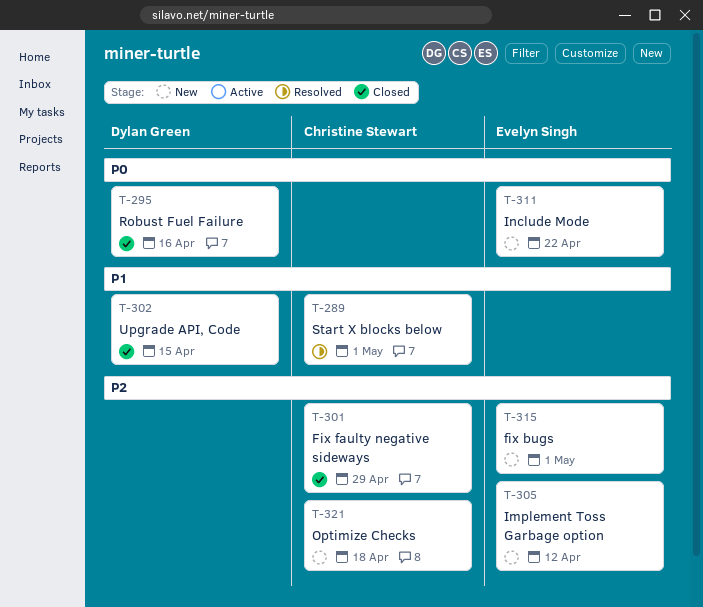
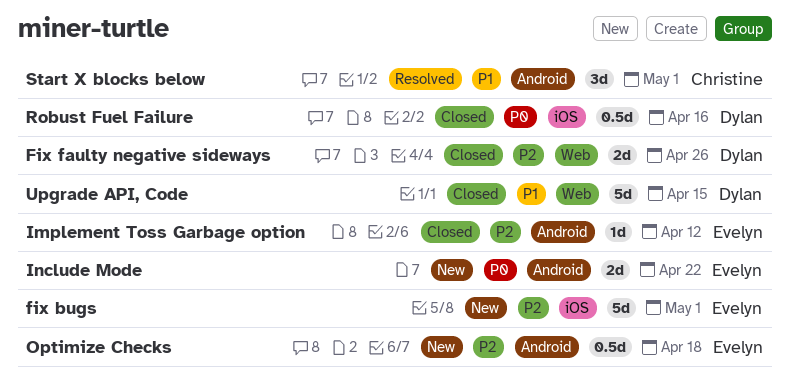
Fix faulty negative sideways, owner: Christine Stewart -> Dylan Green
Fix faulty negative sideways, due: Apr 29 -> Apr 26
Implement Toss Garbage option, status: New -> Closed
Optimize Checks, owner: Christine Stewart -> Evelyn Singh

